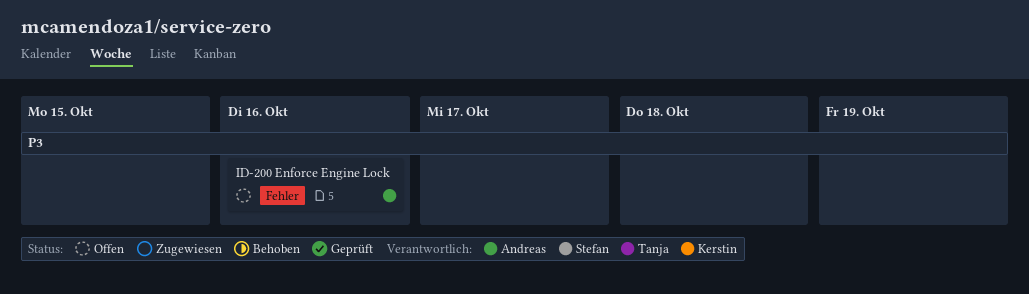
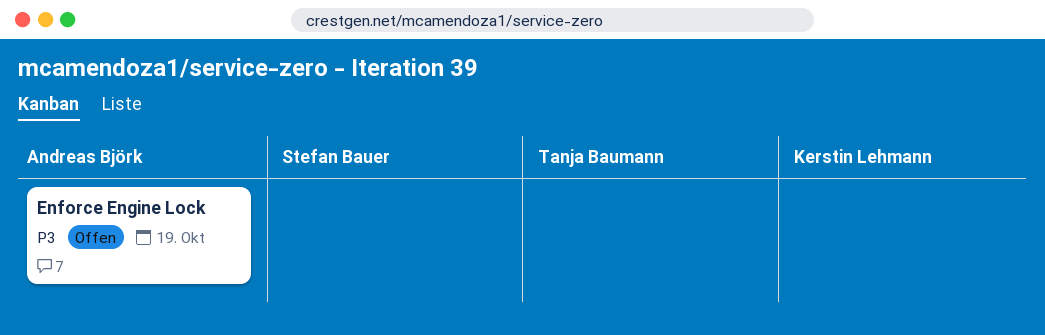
Enforce Engine Lock, due: Oct 16 -> Oct 19

